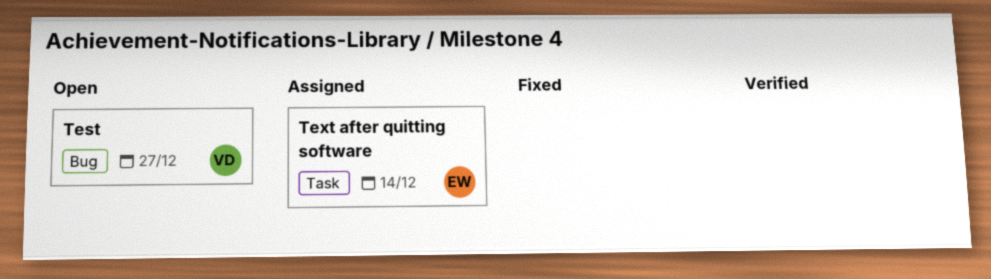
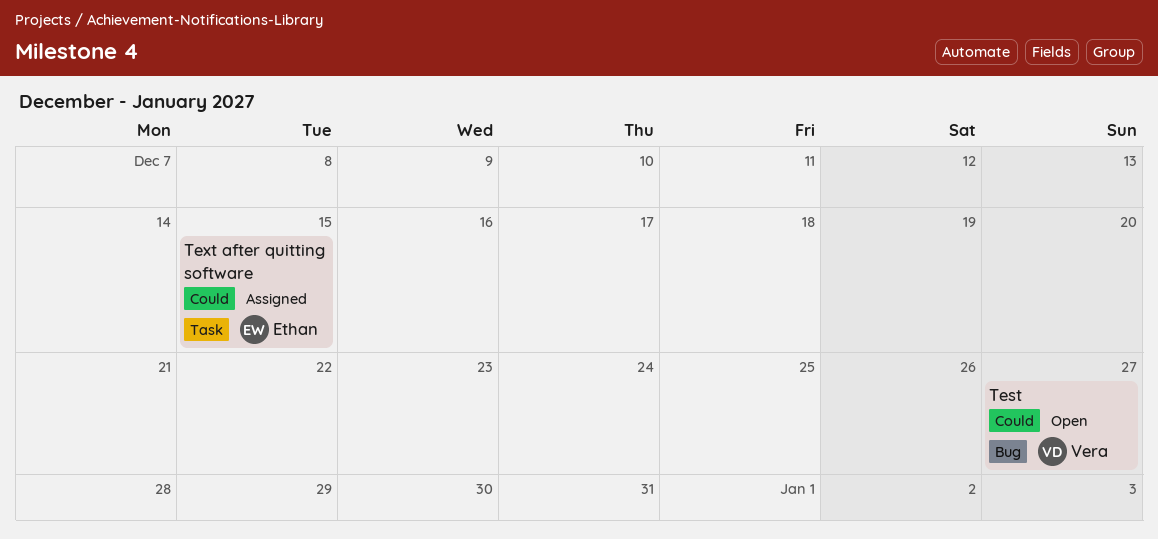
Text after quitting software, due: Dec 14 -> Dec 15

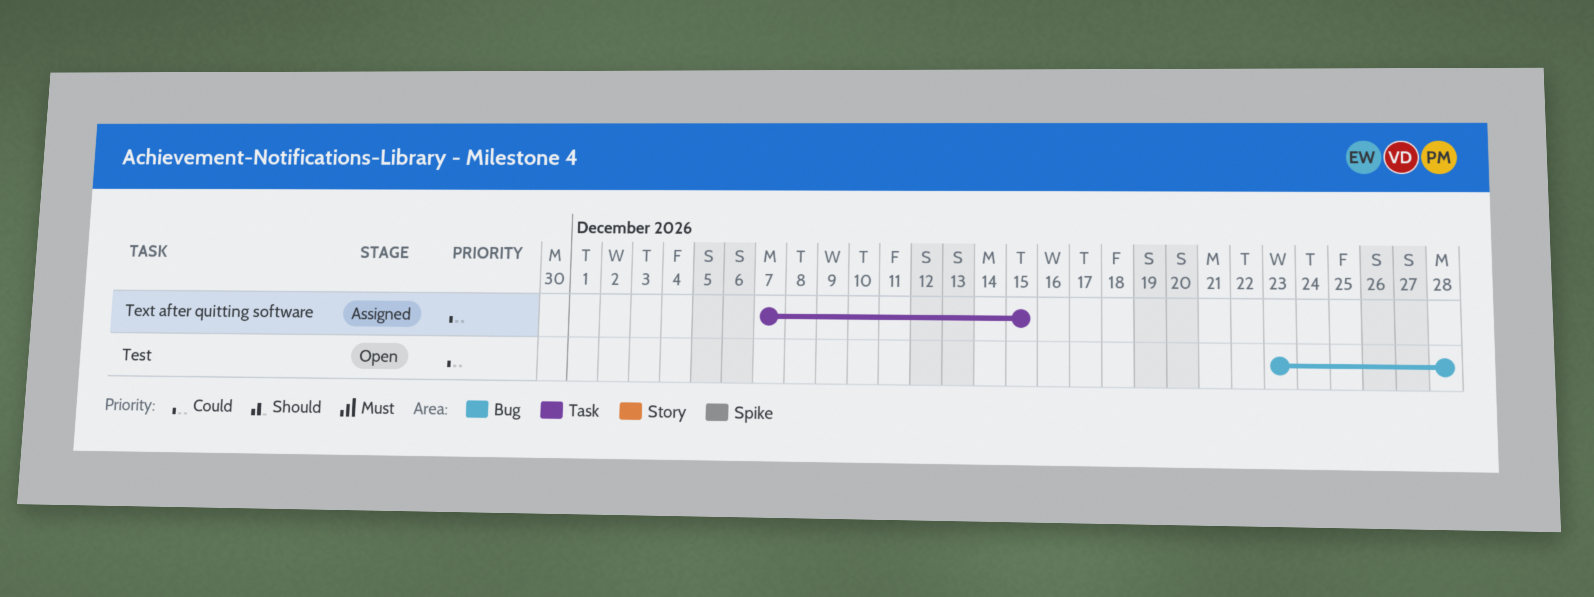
Test, due: Dec 27 -> Dec 28

